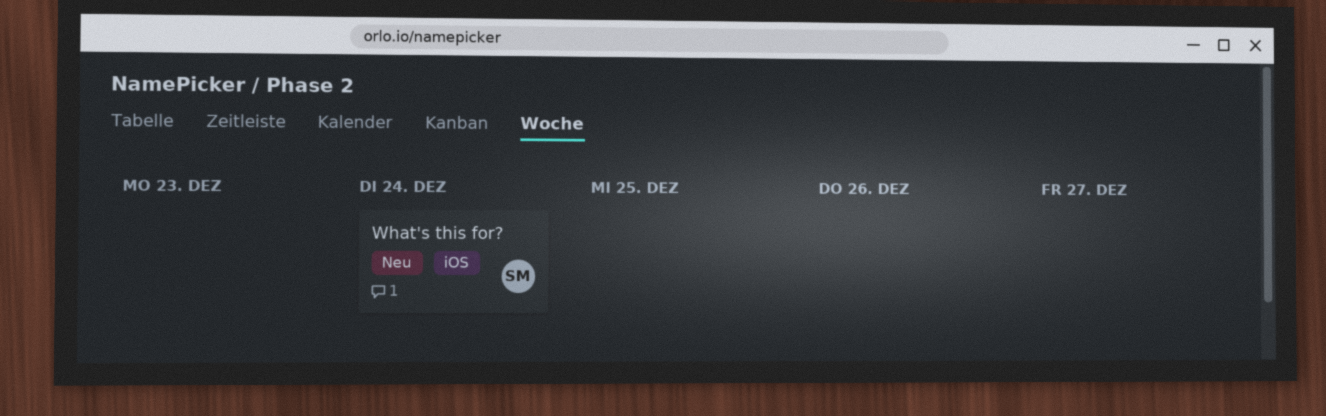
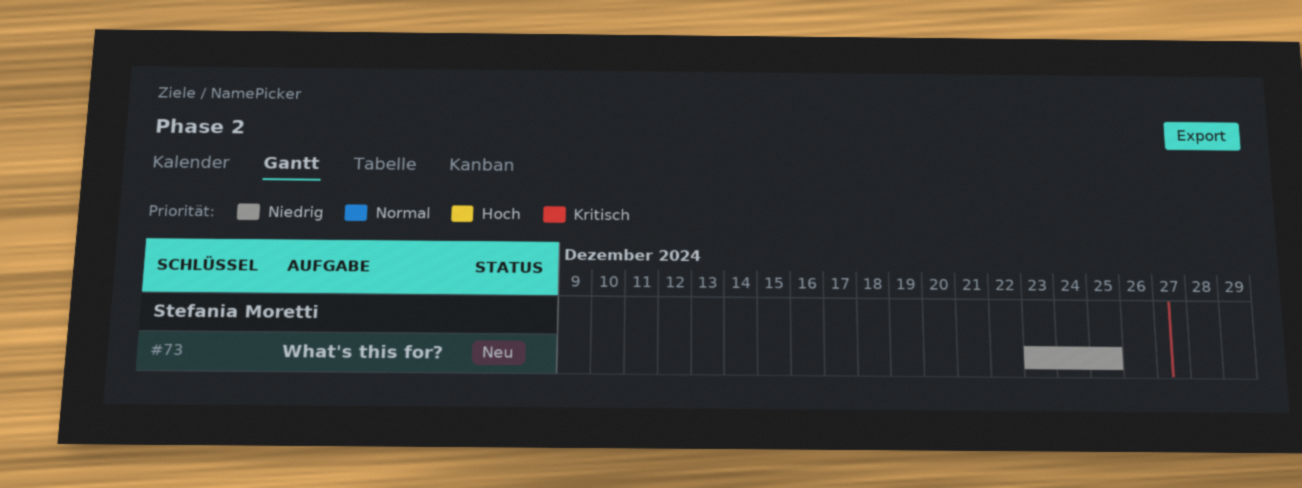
What's this for?, due: Dec 24 -> Dec 25

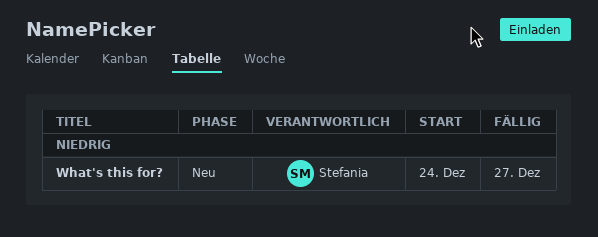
What's this for?, start: Dec 23 -> Dec 24
What's this for?, due: Dec 25 -> Dec 27

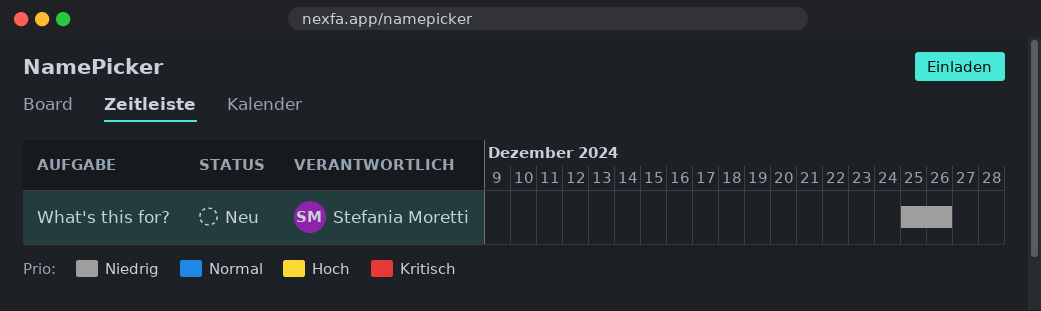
What's this for?, start: Dec 24 -> Dec 25
What's this for?, due: Dec 27 -> Dec 26

